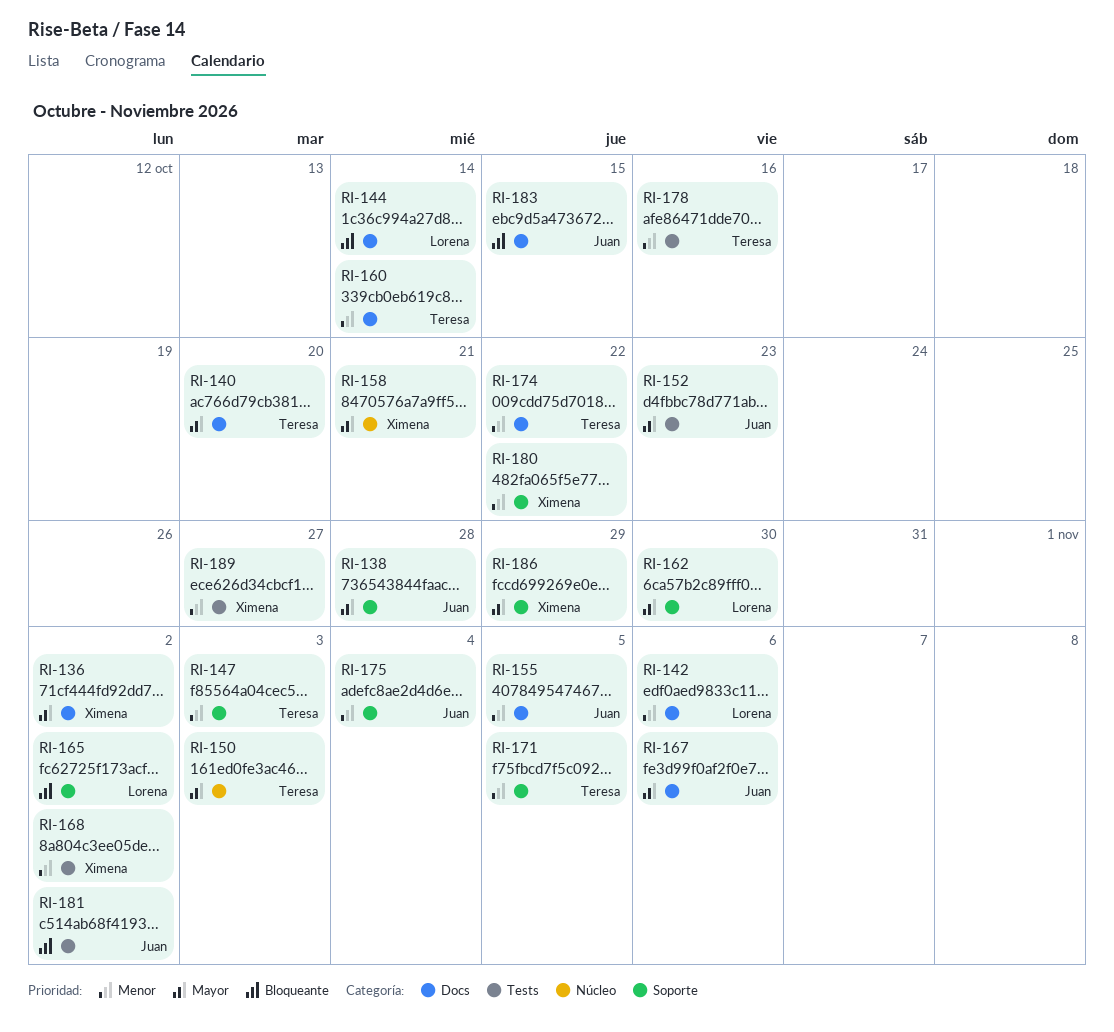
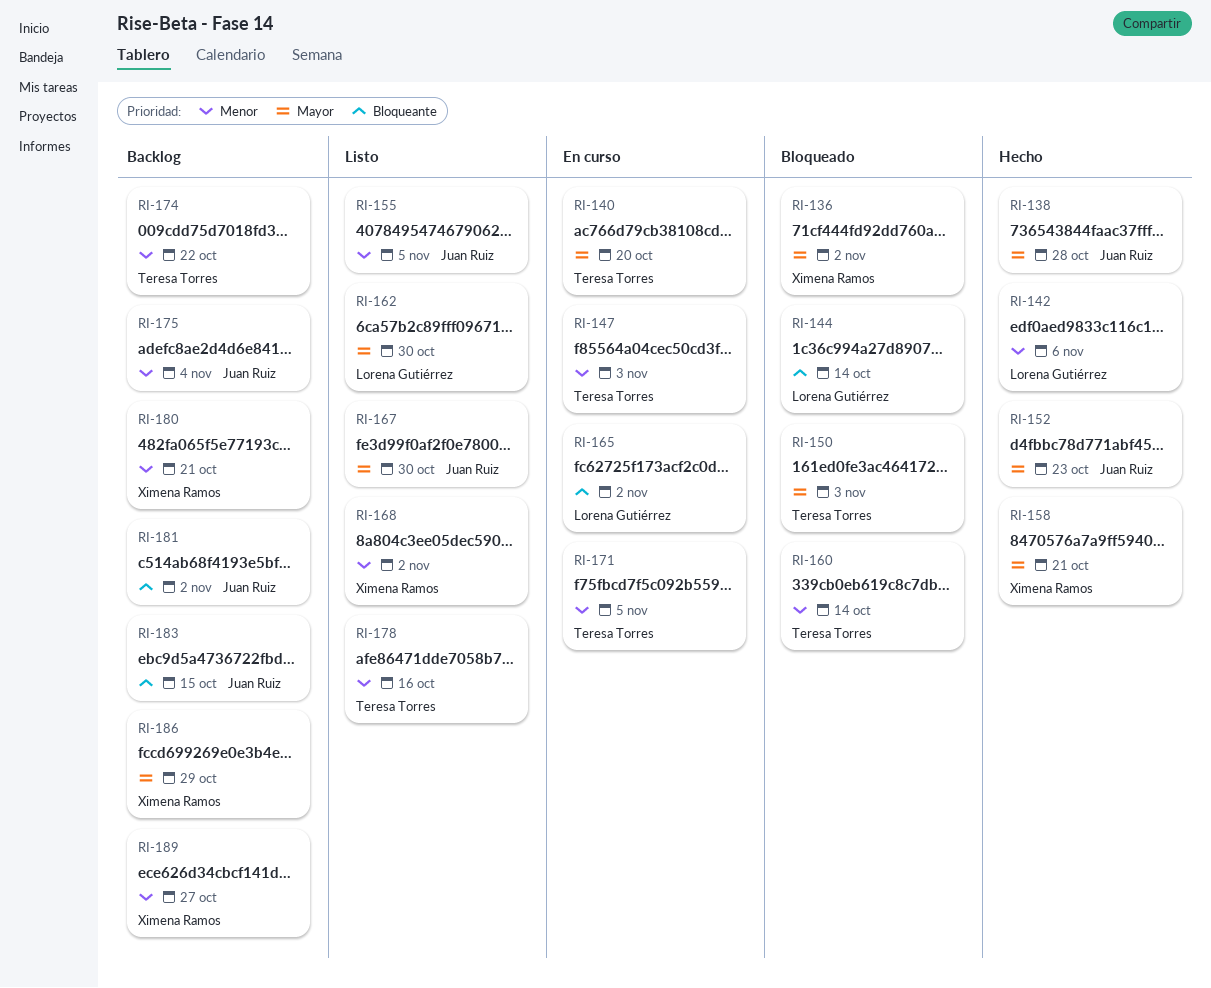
RI-167, due: Nov 6 -> Oct 30
RI-180, due: Oct 22 -> Oct 21

